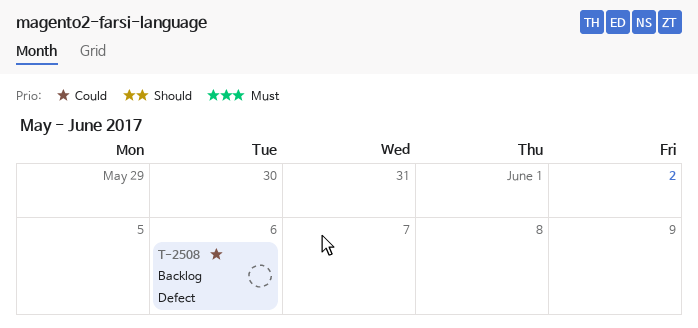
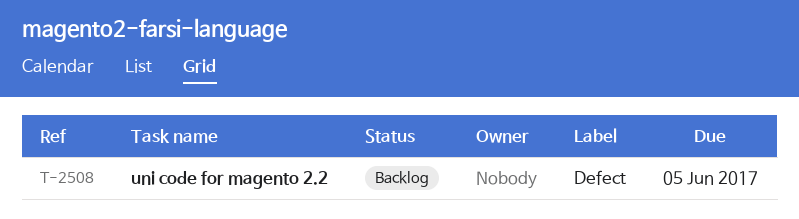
T-2508, due: Jun 6 -> Jun 5

